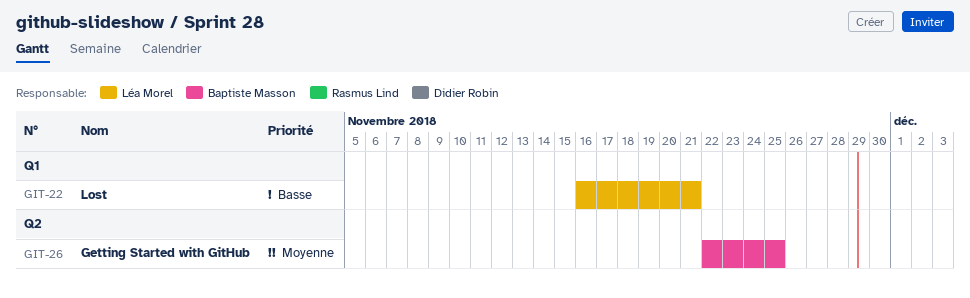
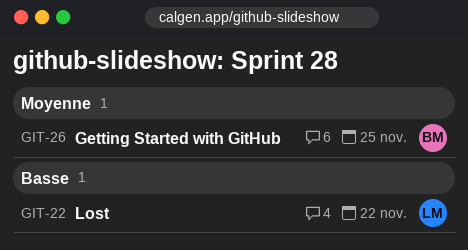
GIT-22, due: Nov 21 -> Nov 22

